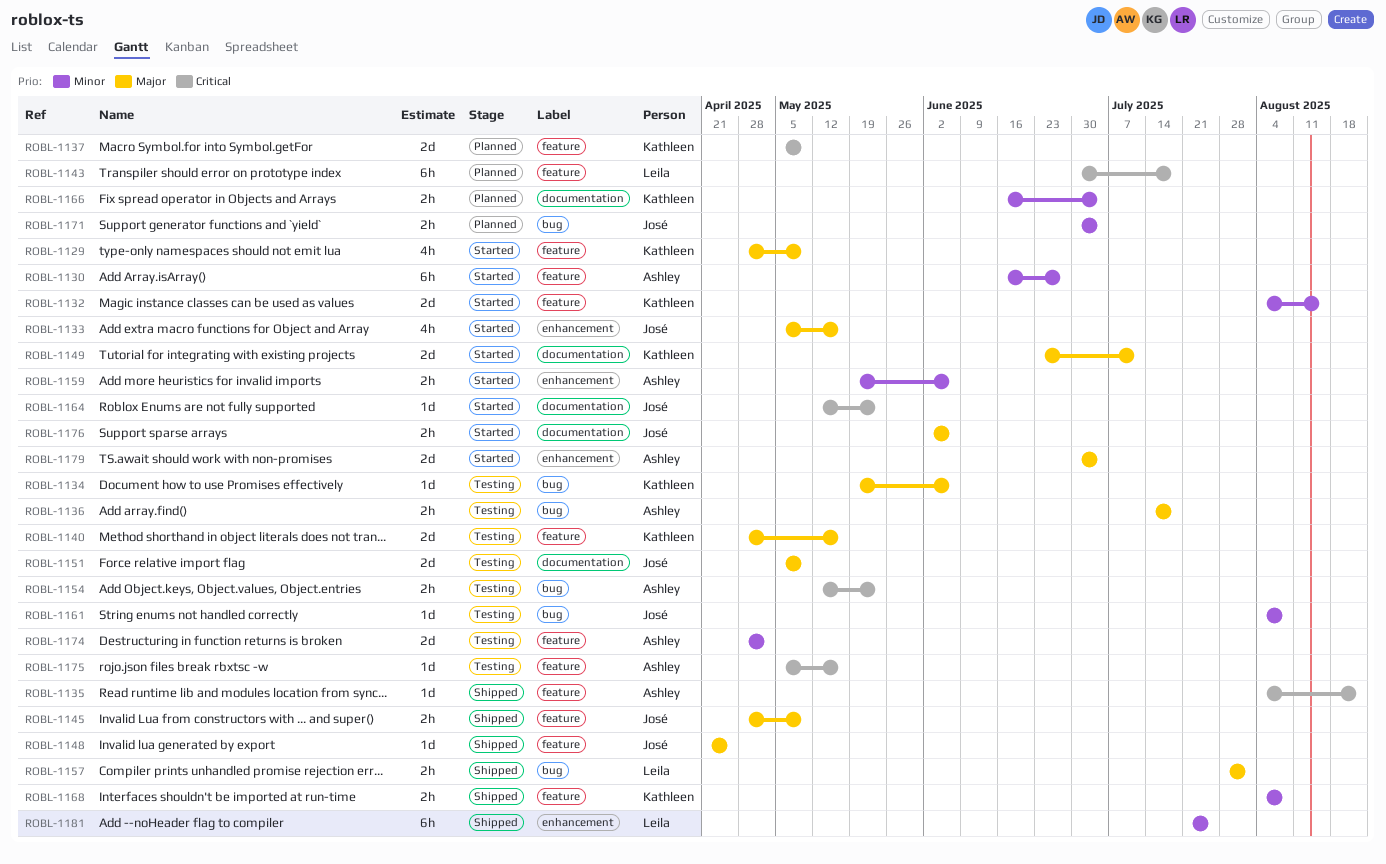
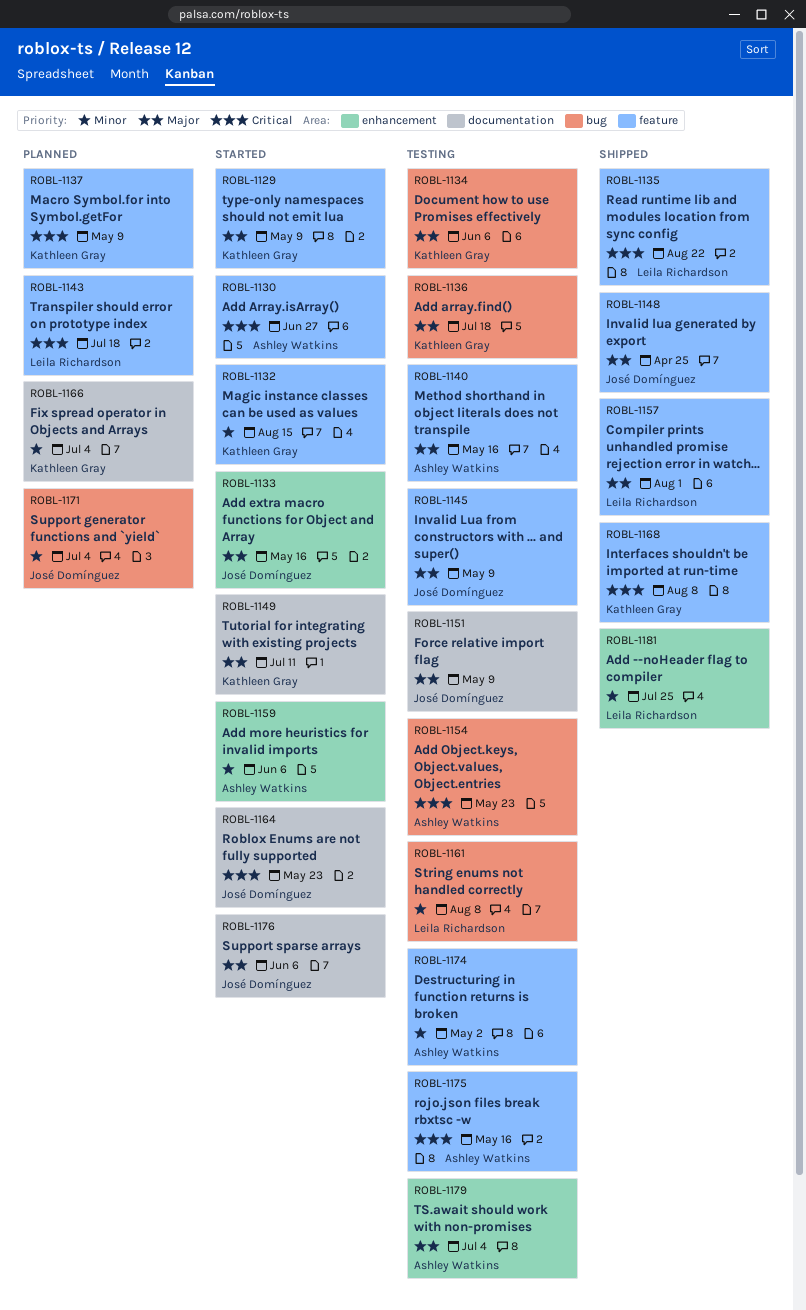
ROBL-1130, priority: Minor -> Critical
ROBL-1135, owner: Ashley Watkins -> Leila Richardson
ROBL-1136, owner: Ashley Watkins -> Kathleen Gray
ROBL-1140, owner: Kathleen Gray -> Ashley Watkins
ROBL-1145, status: Shipped -> Testing
ROBL-1157, label: bug -> feature
ROBL-1161, owner: José Domínguez -> Leila Richardson
ROBL-1168, priority: Minor -> Critical
ROBL-1179, status: Started -> Testing

